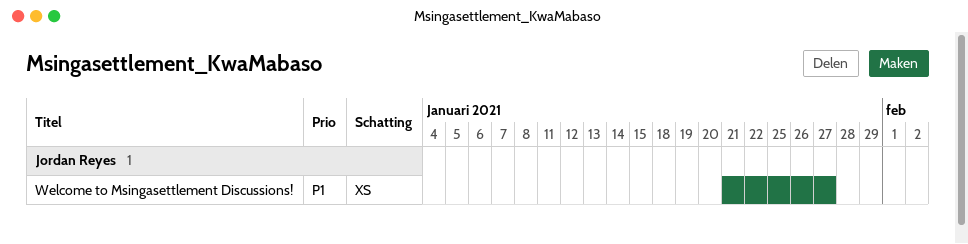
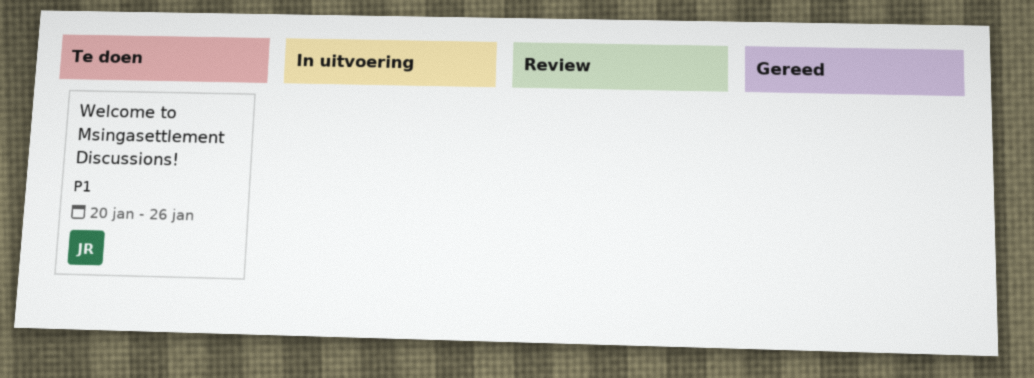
Welcome to Msingasettlement Discussions!, start: Jan 21 -> Jan 20
Welcome to Msingasettlement Discussions!, due: Jan 27 -> Jan 26

